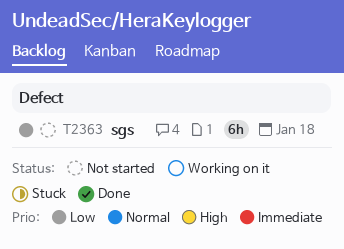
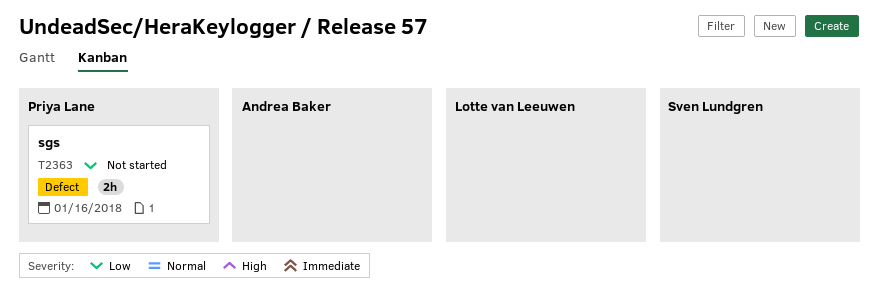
T2363, estimate: 6h -> 2h
T2363, due: Jan 18 -> Jan 16

